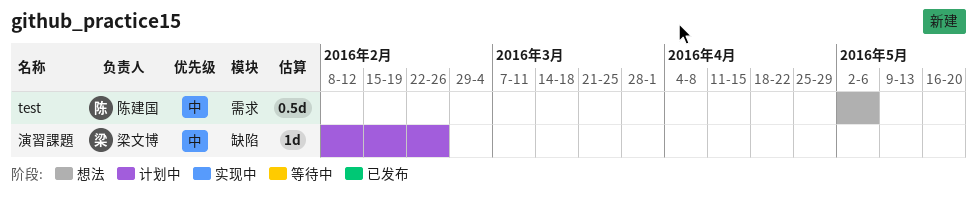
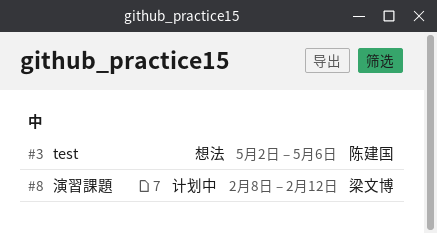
演習課題, due: Feb 26 -> Feb 12

